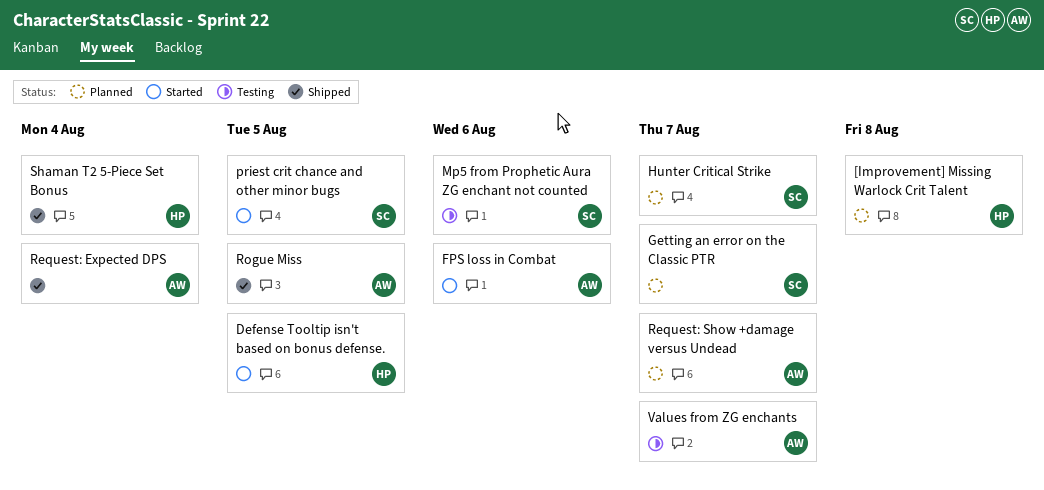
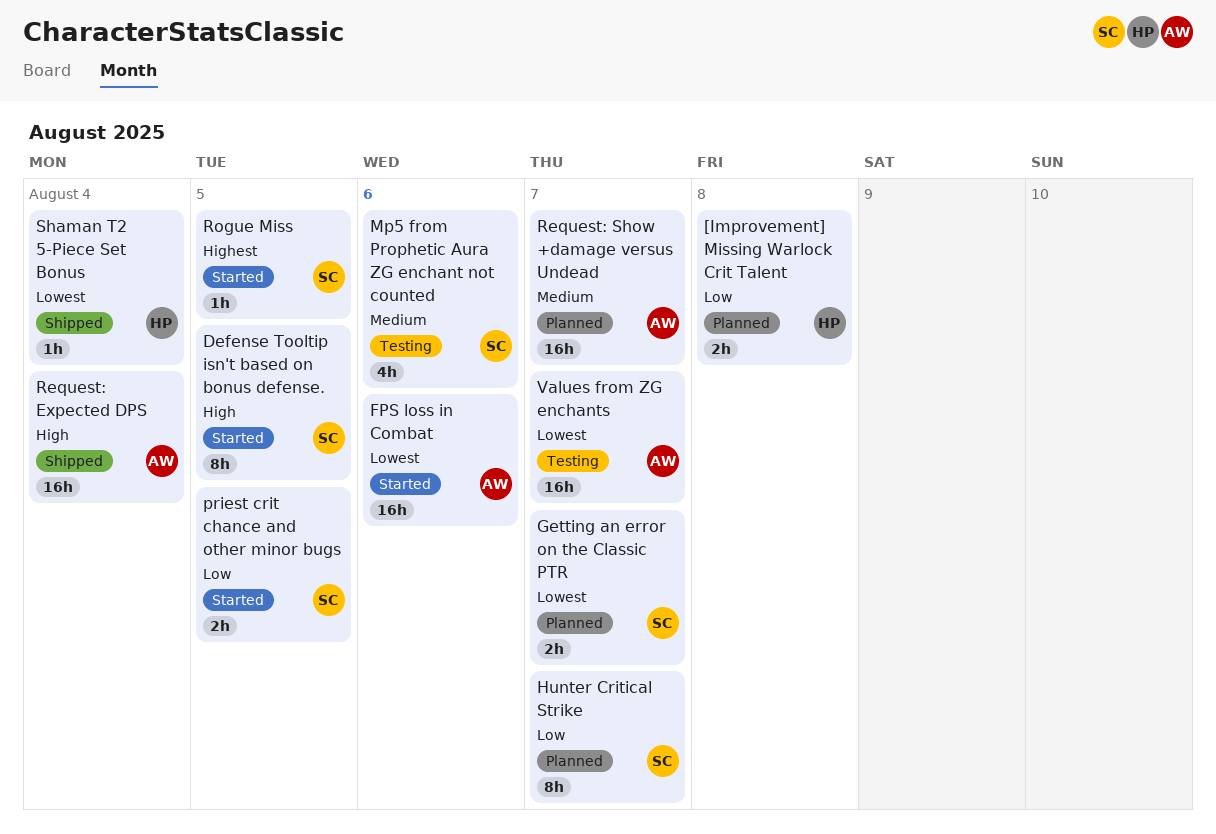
Defense Tooltip isn't based on bonus defense., owner: HP -> SC
Rogue Miss, status: Shipped -> Started
Rogue Miss, owner: AW -> SC

